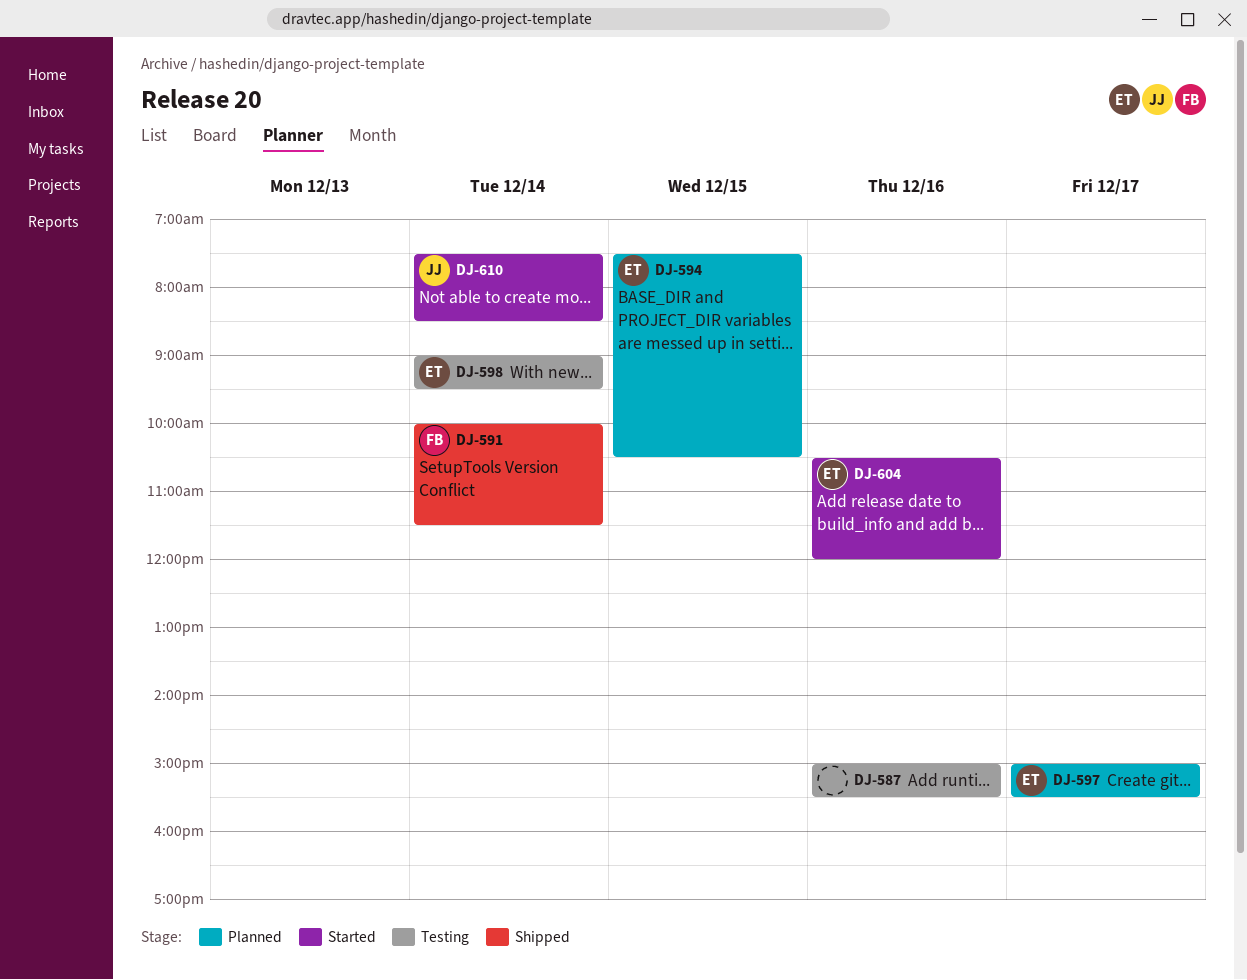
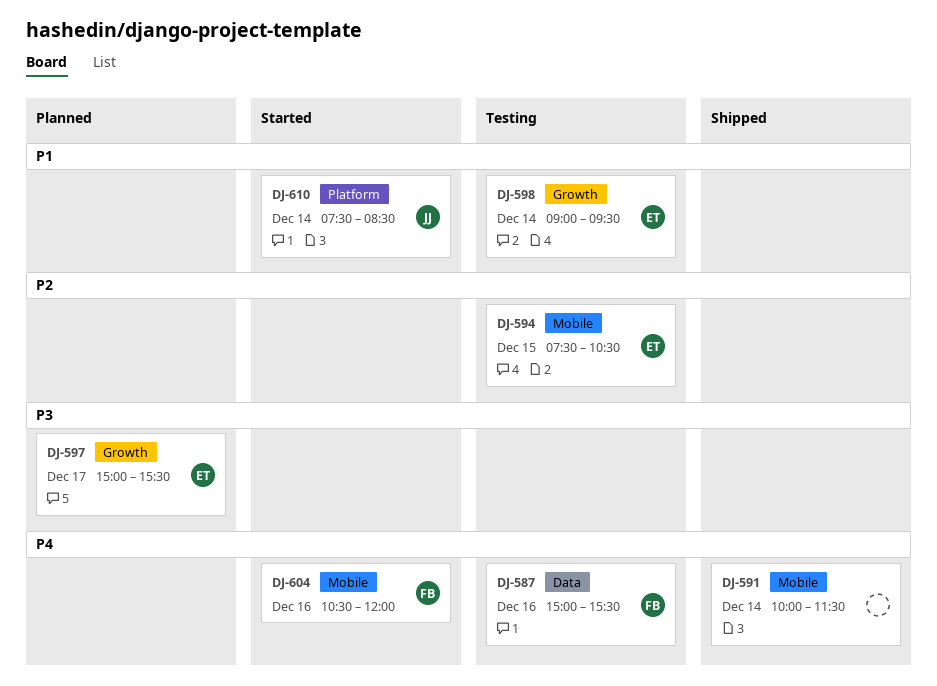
DJ-587, owner: none -> FB
DJ-591, owner: FB -> none
DJ-594, status: Planned -> Testing
DJ-604, owner: ET -> FB

